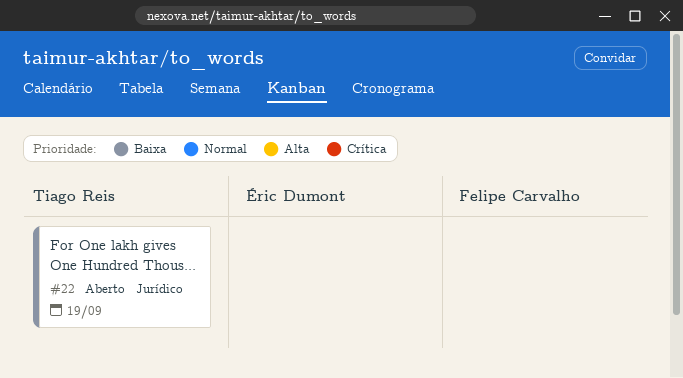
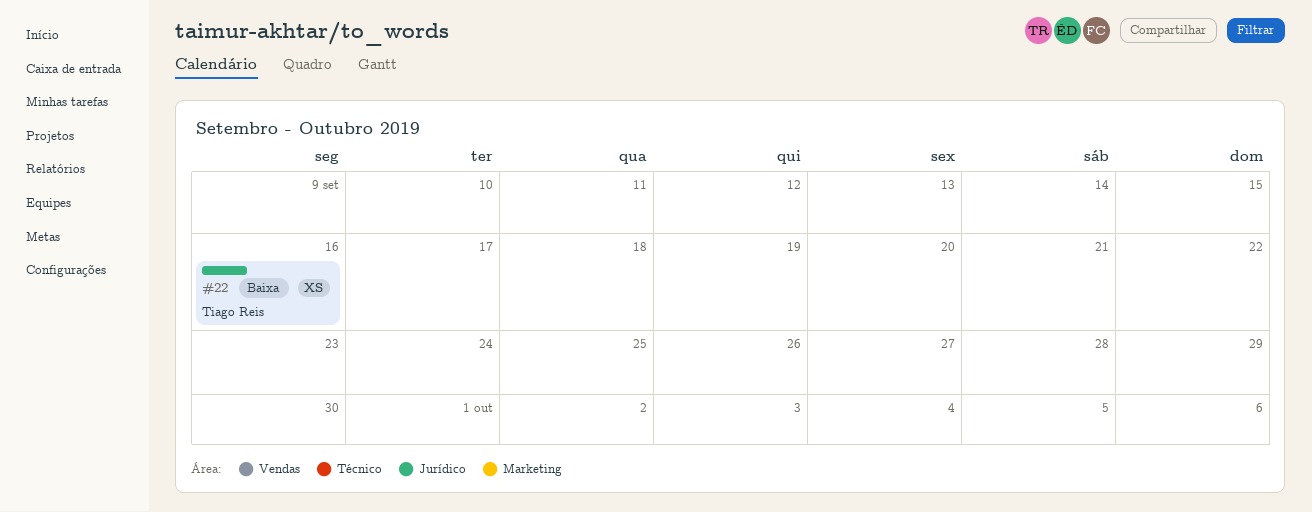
#22, due: Sep 19 -> Sep 16

